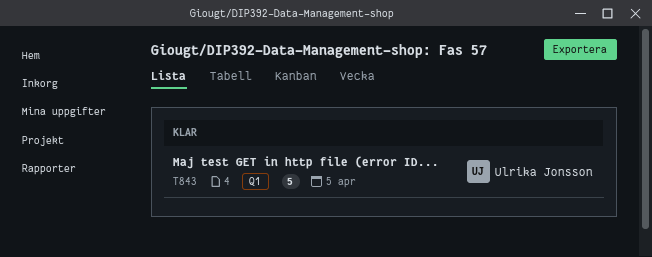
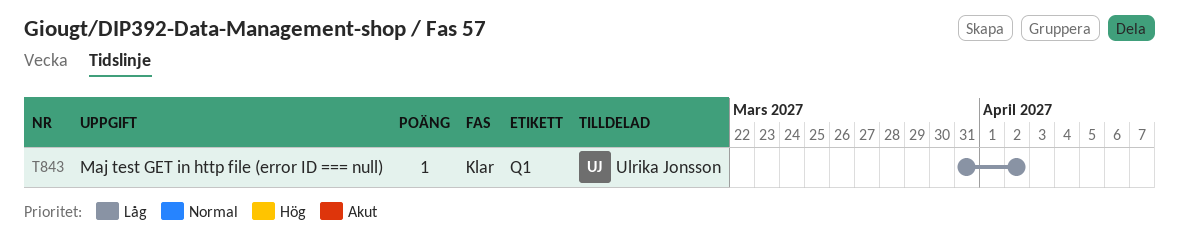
T843, estimate: 5 -> 1
T843, due: Apr 5 -> Apr 2

